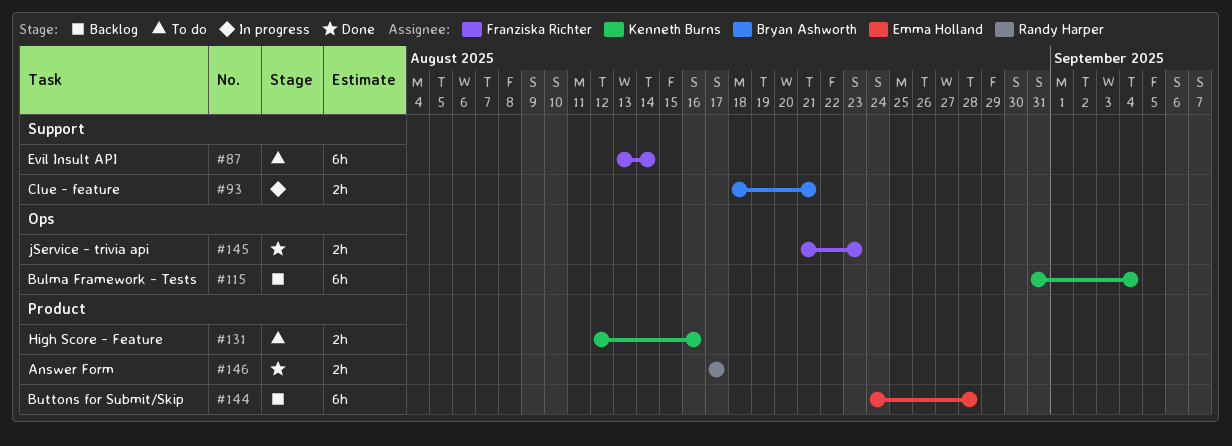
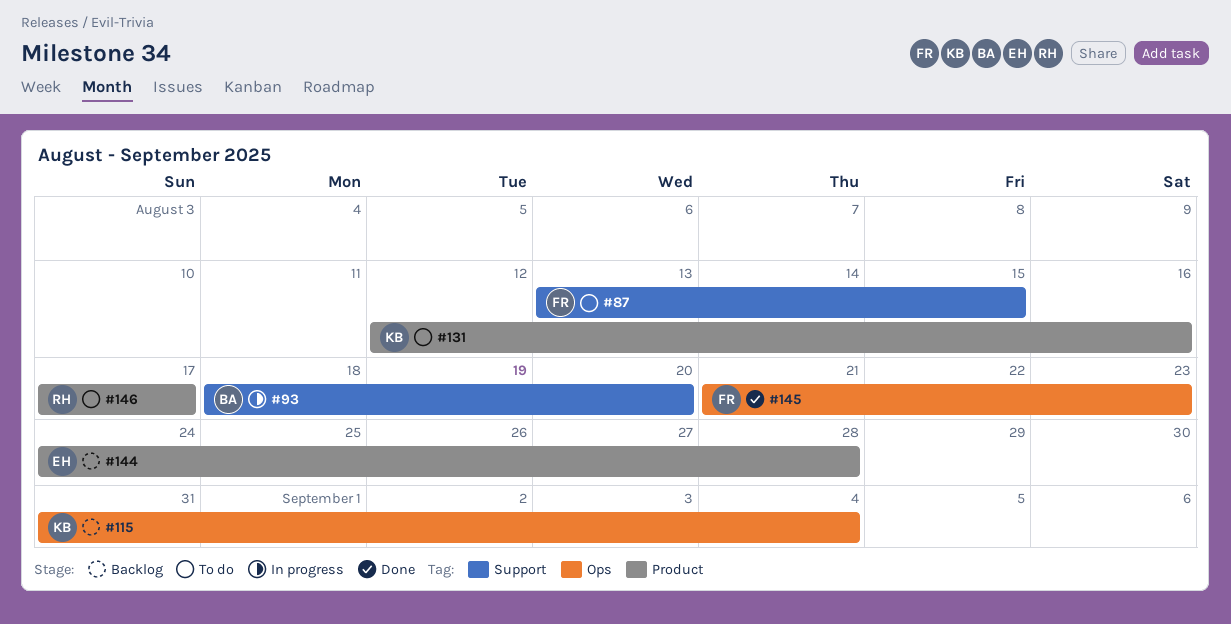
#87, due: Aug 14 -> Aug 15
#93, due: Aug 21 -> Aug 20
#146, status: Done -> To do

